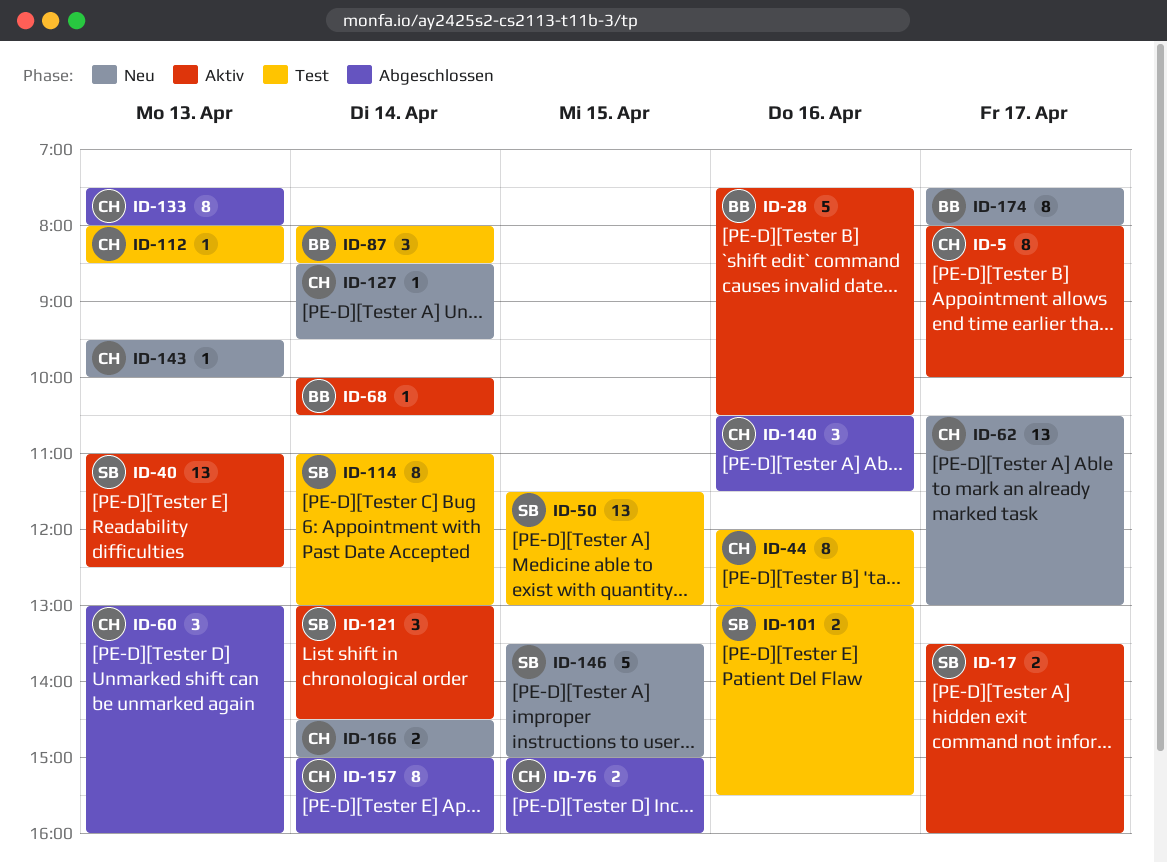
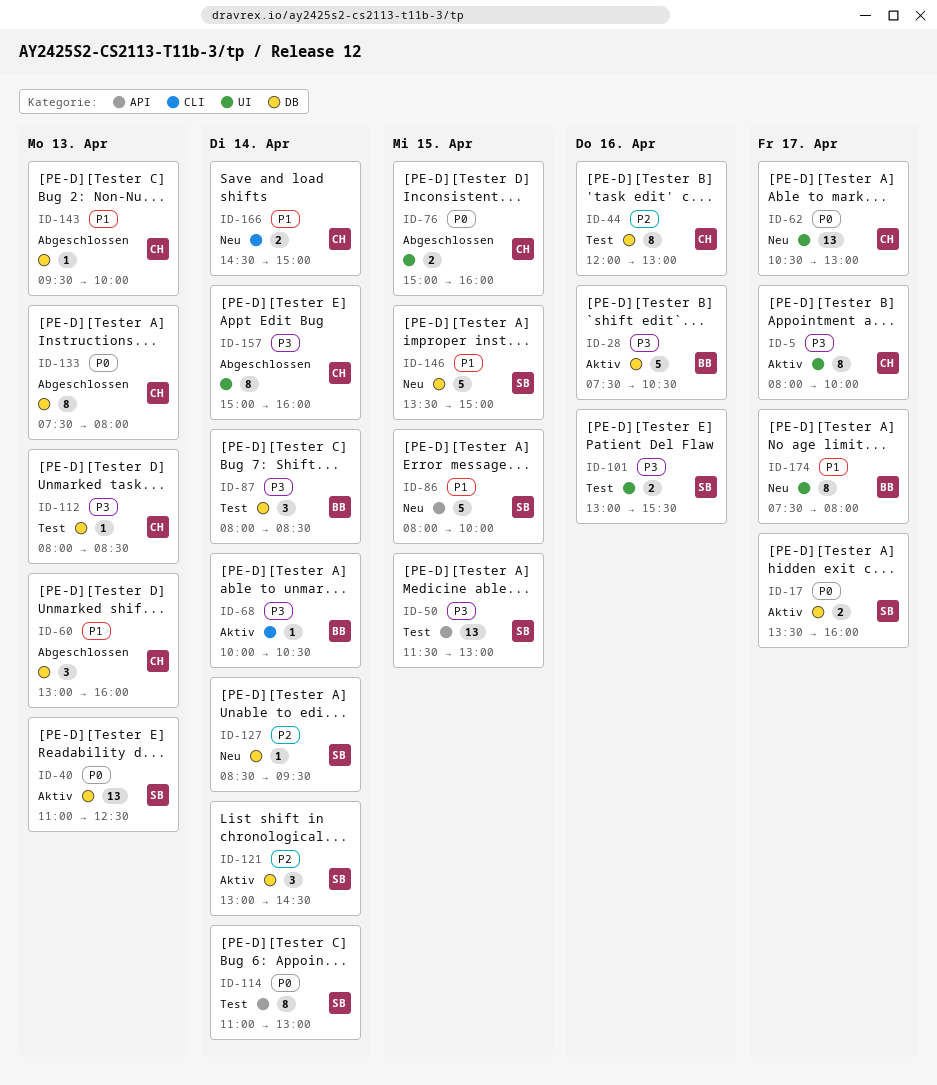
ID-86: none -> present
ID-127, owner: CH -> SB
ID-140: present -> none
ID-143, status: Neu -> Abgeschlossen

